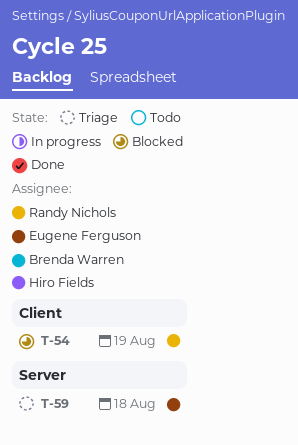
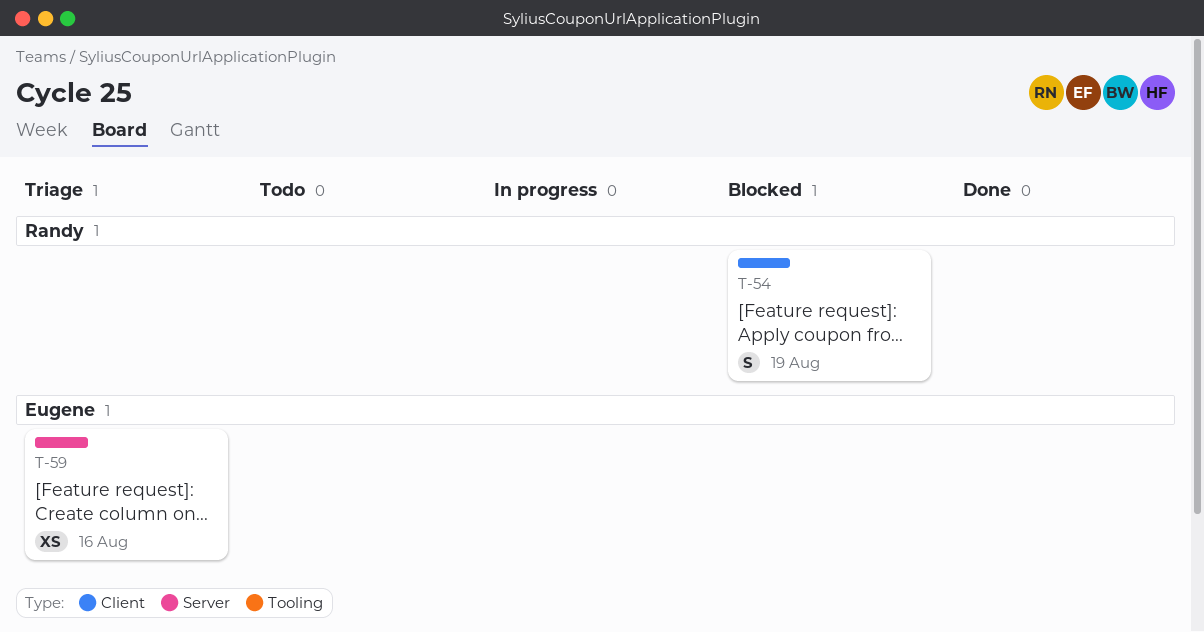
T-59, due: Aug 18 -> Aug 16

